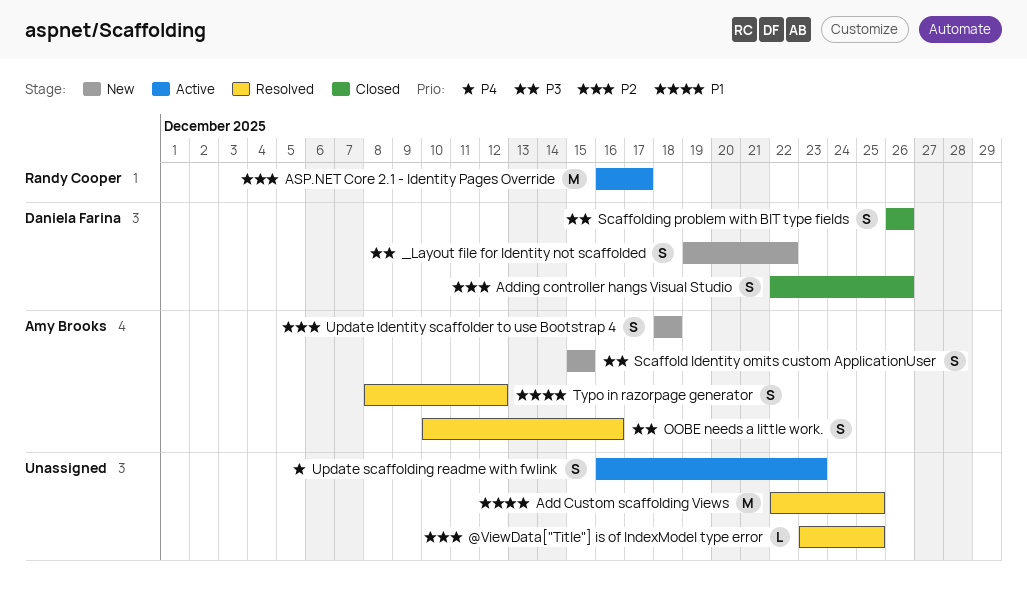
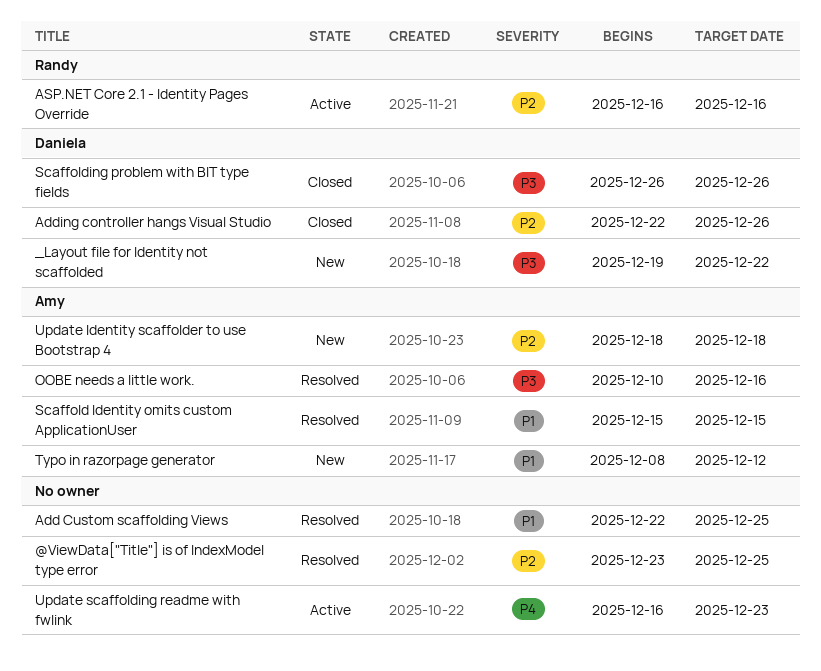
ASP.NET Core 2.1 - Identity Pages Override, due: Dec 17 -> Dec 16
Scaffold Identity omits custom ApplicationUser, status: New -> Resolved
Scaffold Identity omits custom ApplicationUser, priority: P3 -> P1
Typo in razorpage generator, status: Resolved -> New

